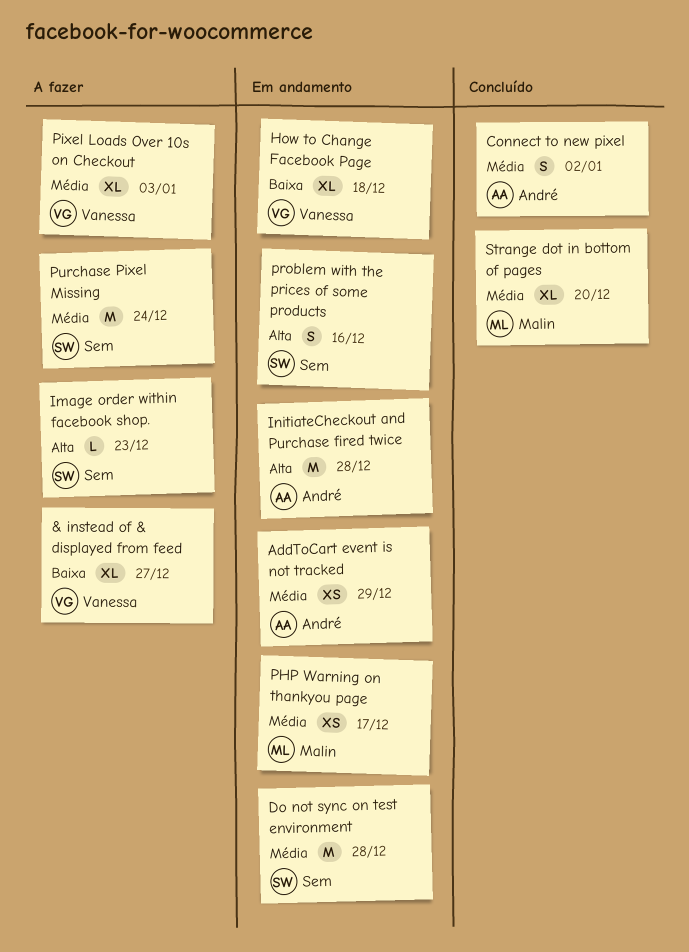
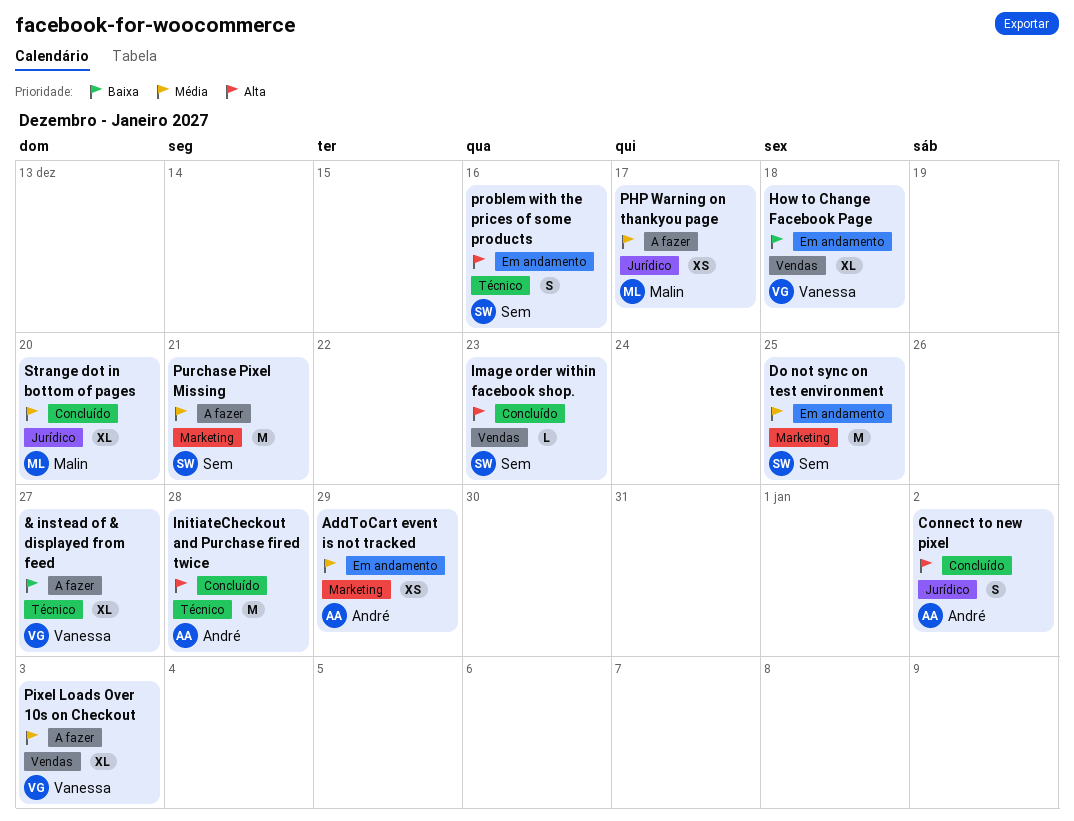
Connect to new pixel, priority: Média -> Alta
Do not sync on test environment, due: Dec 28 -> Dec 25
Image order within facebook shop., status: A fazer -> Concluído
InitiateCheckout and Purchase fired twice, status: Em andamento -> Concluído
PHP Warning on thankyou page, status: Em andamento -> A fazer
Purchase Pixel Missing, due: Dec 24 -> Dec 21

